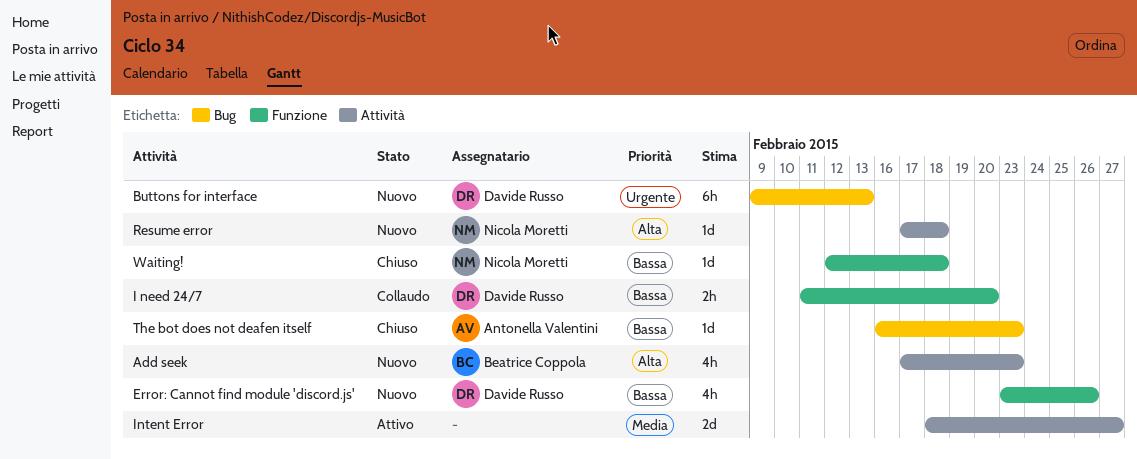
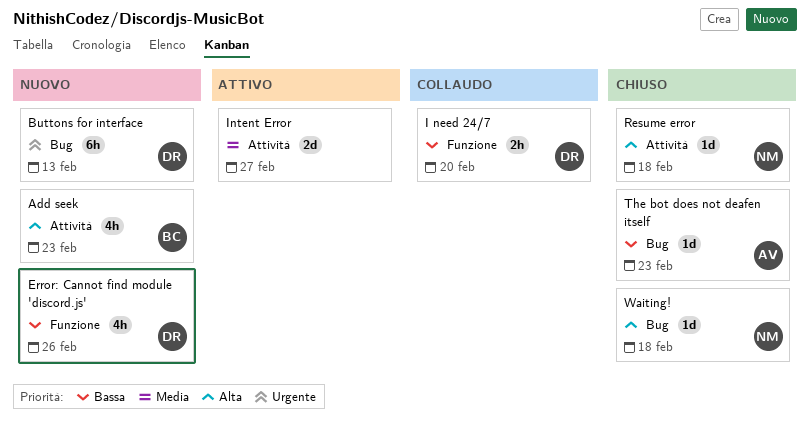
Resume error, status: Nuovo -> Chiuso
Waiting!, priority: Bassa -> Alta
Waiting!, label: Funzione -> Bug

